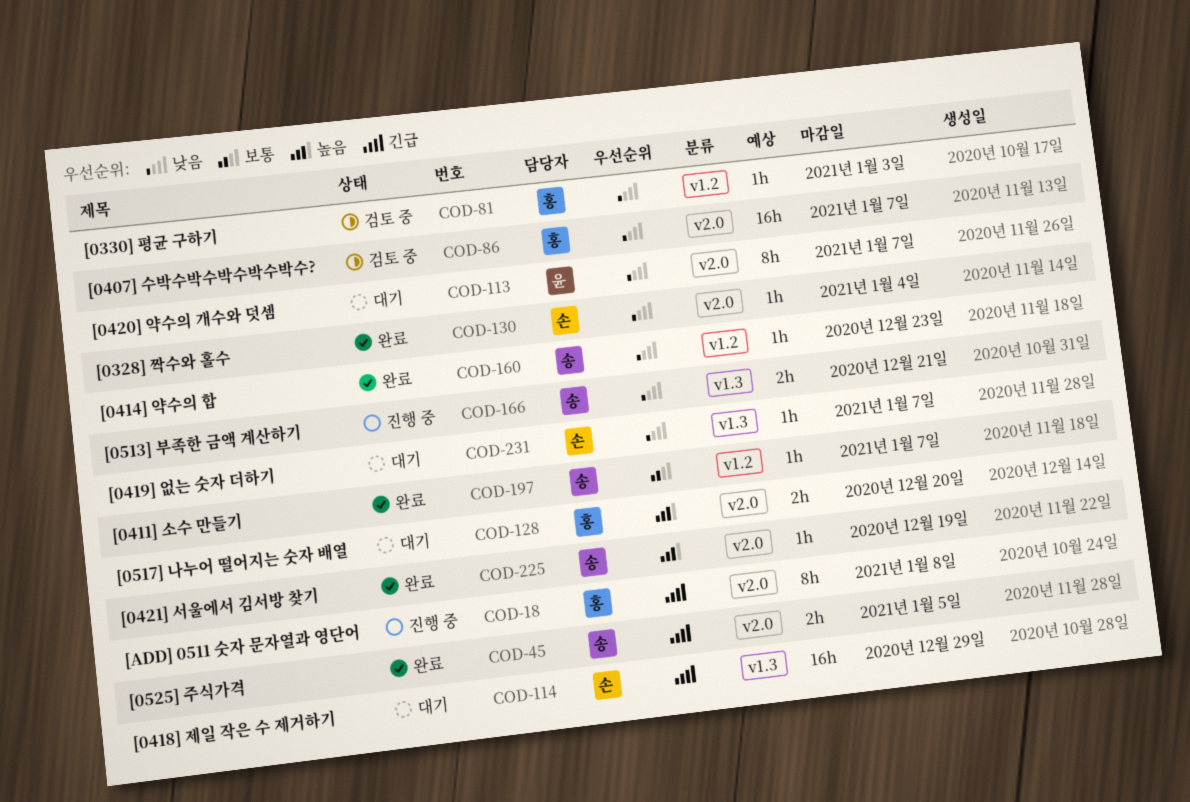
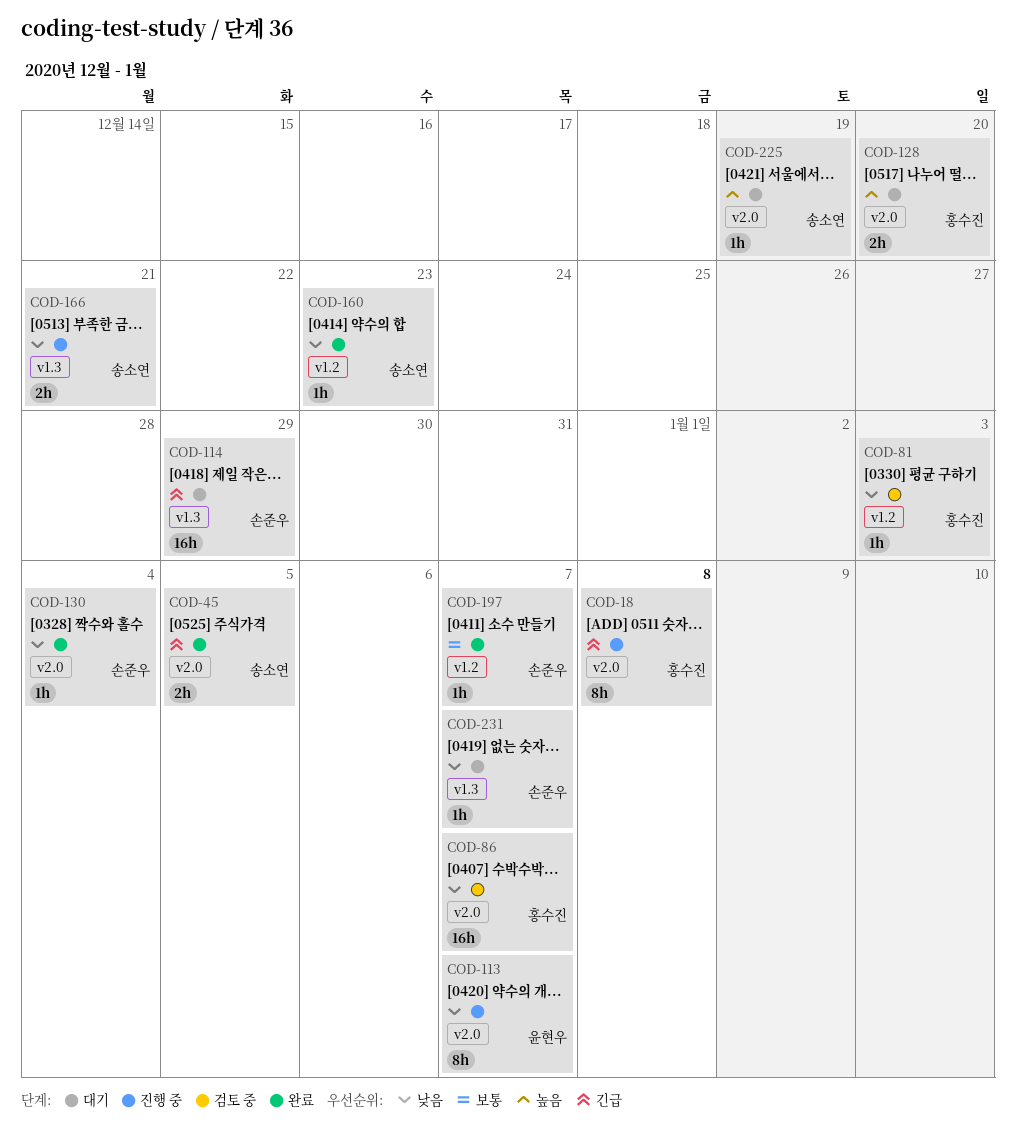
COD-113, status: 대기 -> 진행 중
COD-197, owner: 송소연 -> 손준우
COD-225, status: 완료 -> 대기

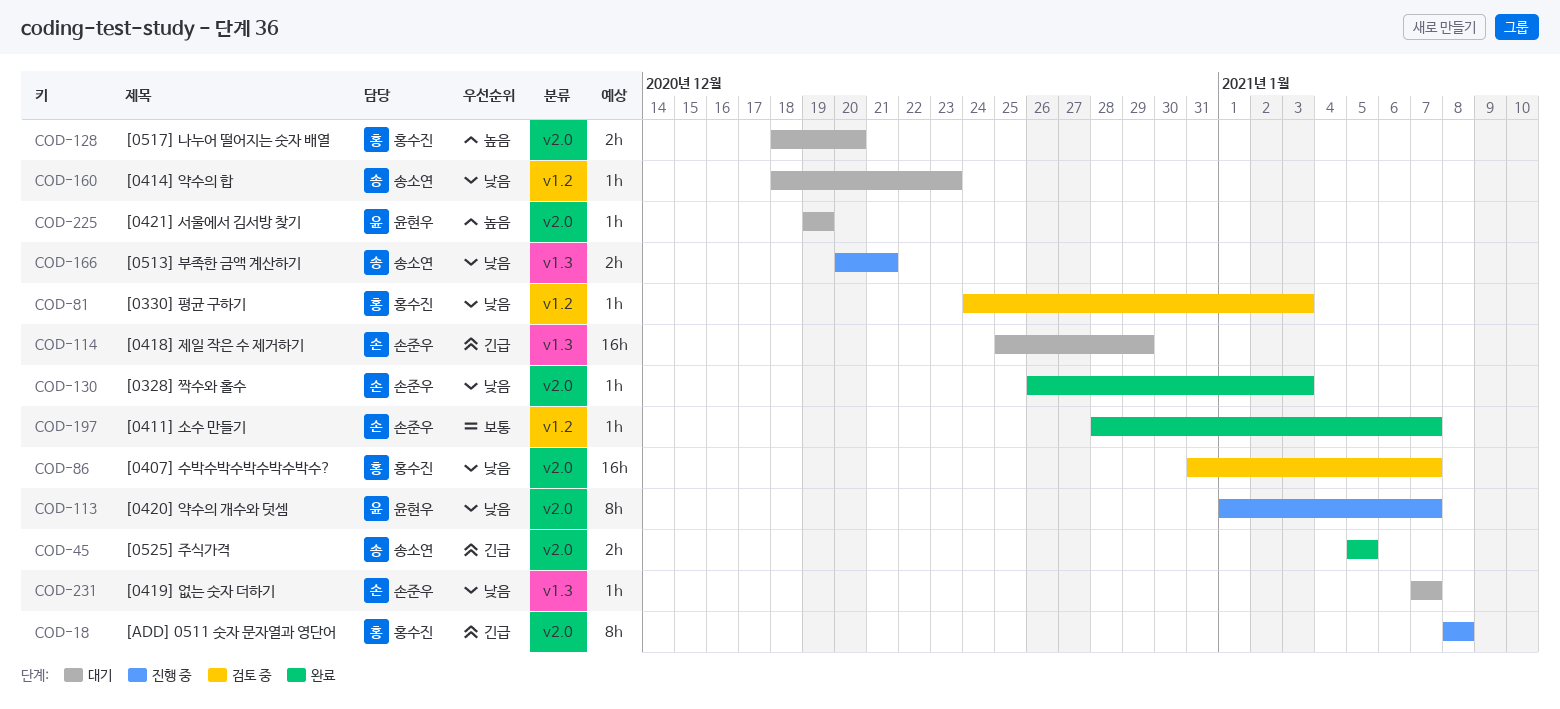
COD-130, due: Jan 4 -> Jan 3
COD-160, status: 완료 -> 대기
COD-225, owner: 송소연 -> 윤현우

